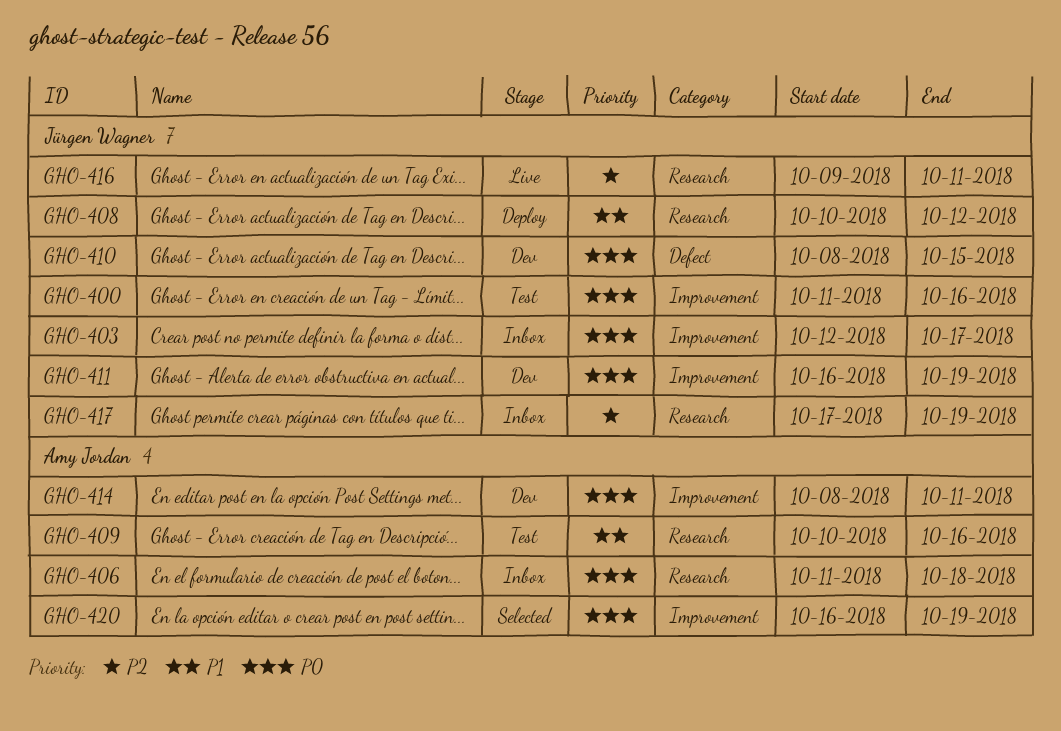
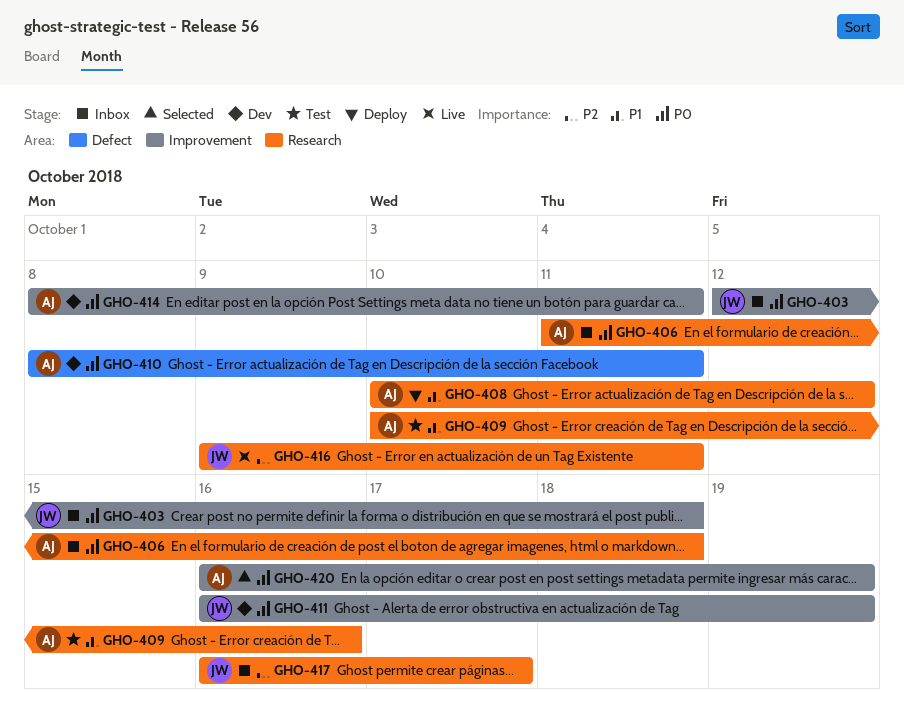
GHO-400: present -> none
GHO-403, due: Oct 17 -> Oct 18
GHO-408, owner: Jürgen Wagner -> Amy Jordan
GHO-410, owner: Jürgen Wagner -> Amy Jordan
GHO-410, due: Oct 15 -> Oct 11
GHO-417, start: Oct 17 -> Oct 16
GHO-417, due: Oct 19 -> Oct 17

